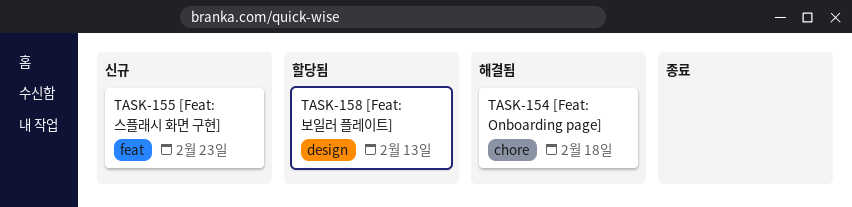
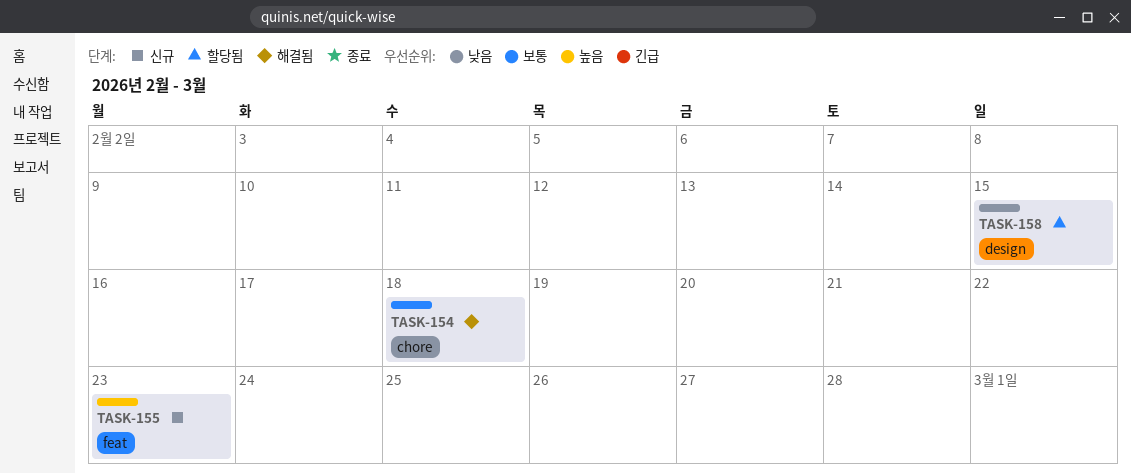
TASK-158, due: Feb 13 -> Feb 15

